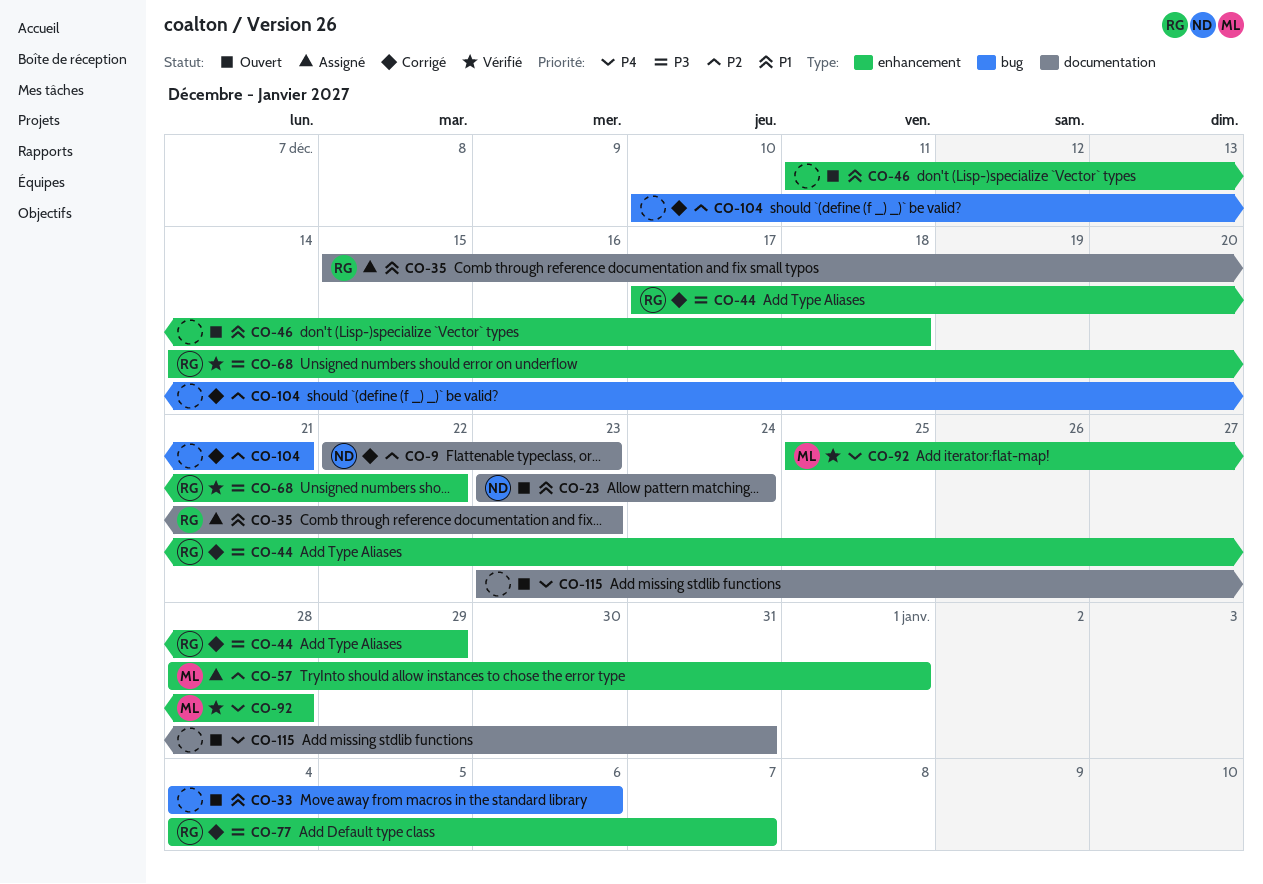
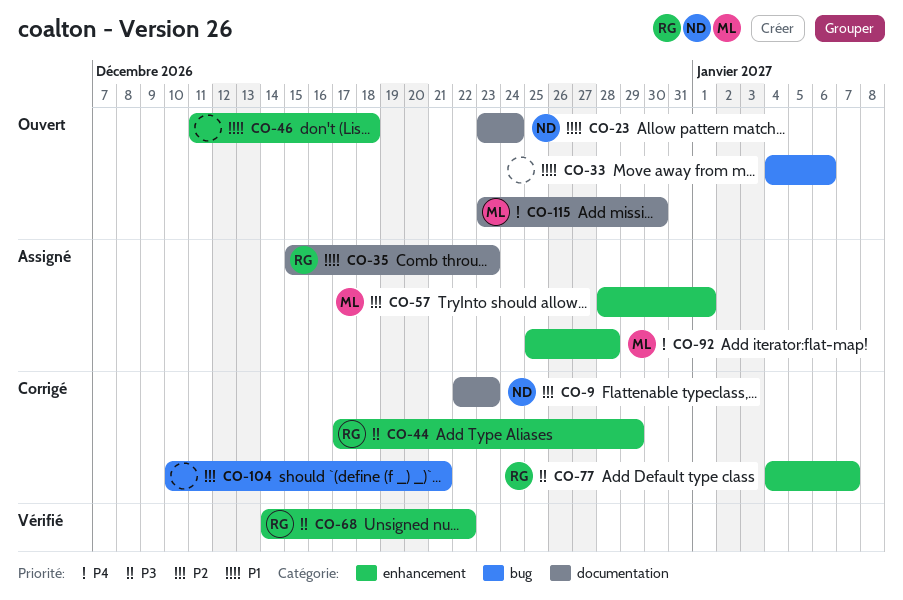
CO-92, status: Vérifié -> Assigné
CO-115, owner: none -> ML
CO-115, due: Dec 31 -> Dec 30

